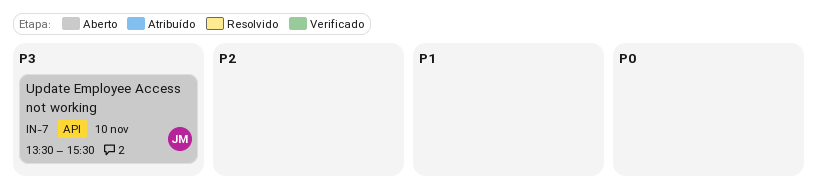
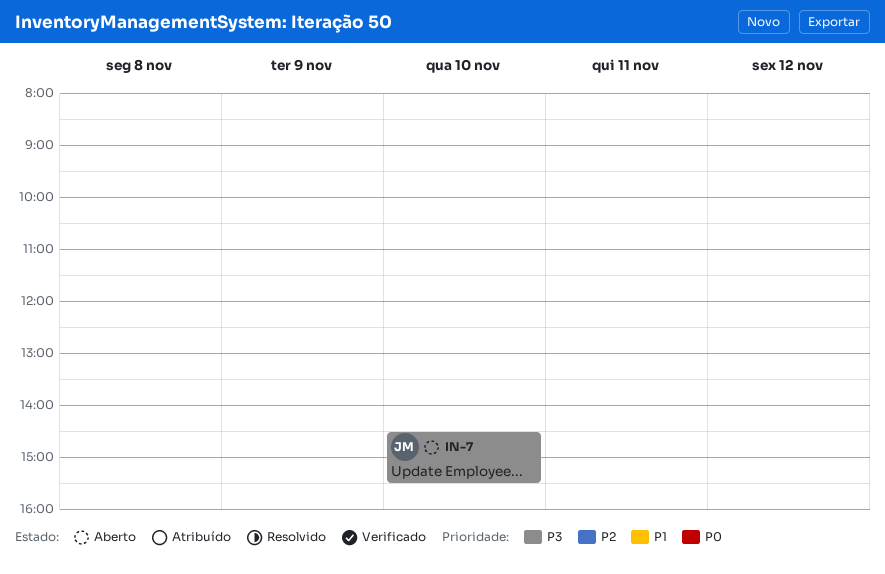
IN-7, begins: 13:30 -> 14:30

